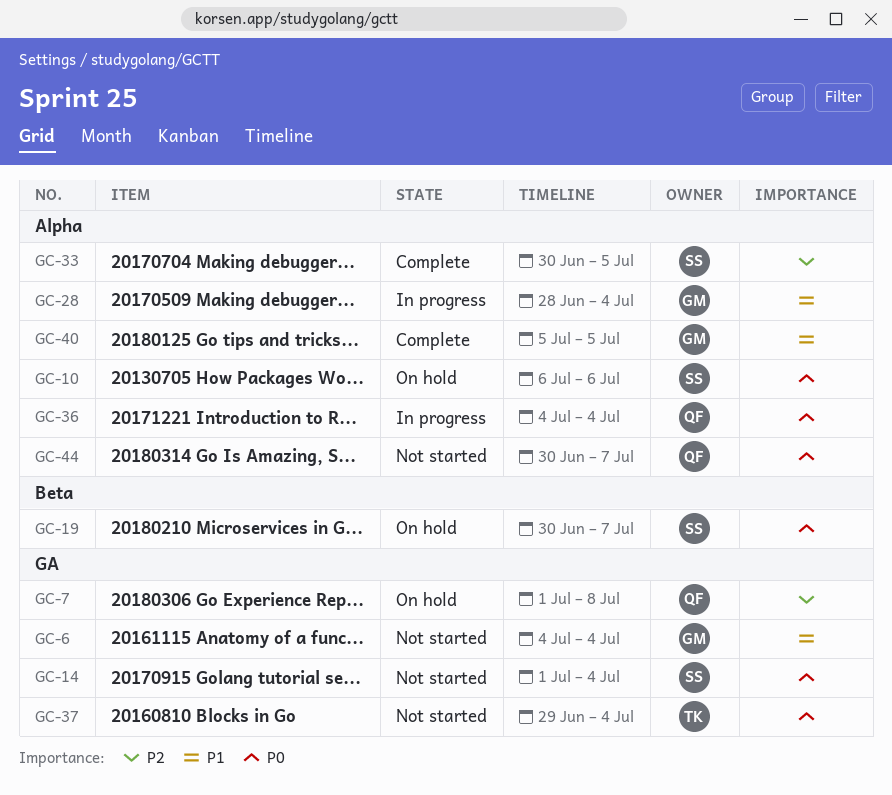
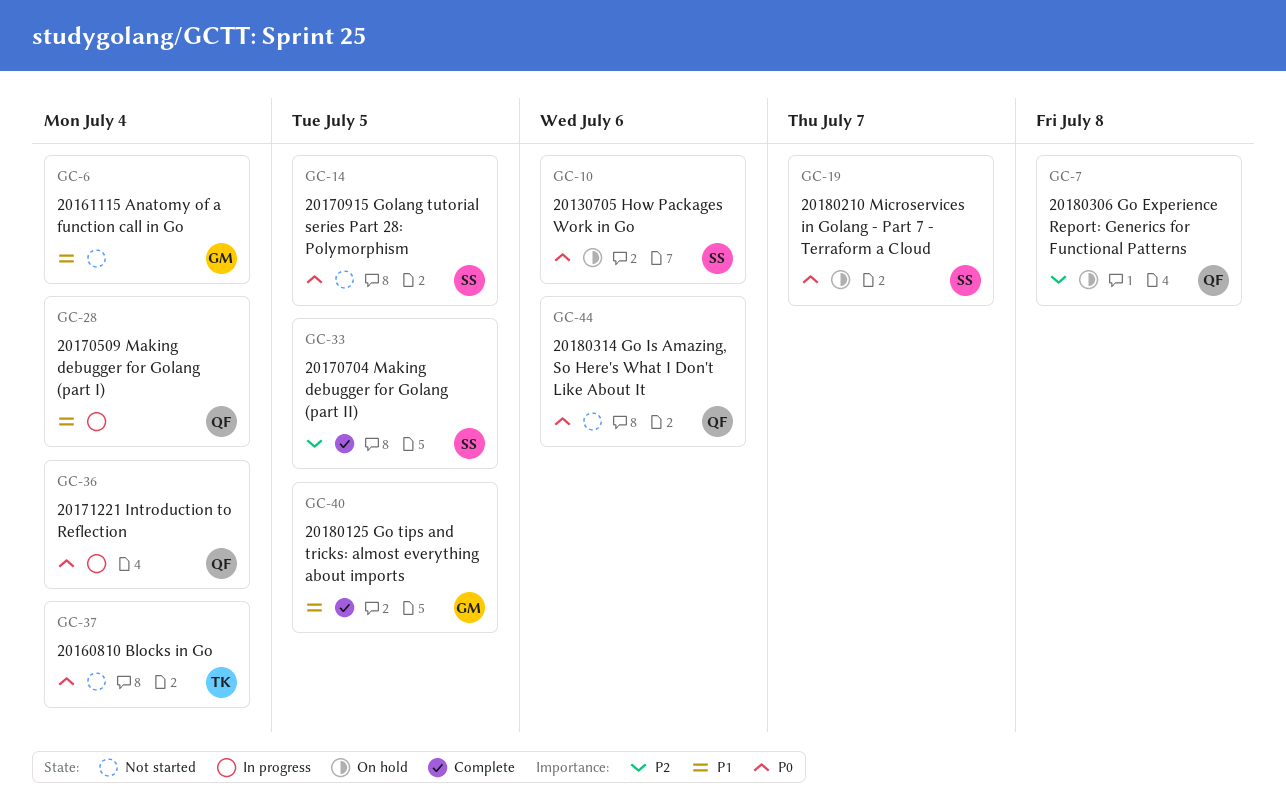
GC-14, due: Jul 4 -> Jul 5
GC-28, owner: GM -> QF
GC-44, due: Jul 7 -> Jul 6

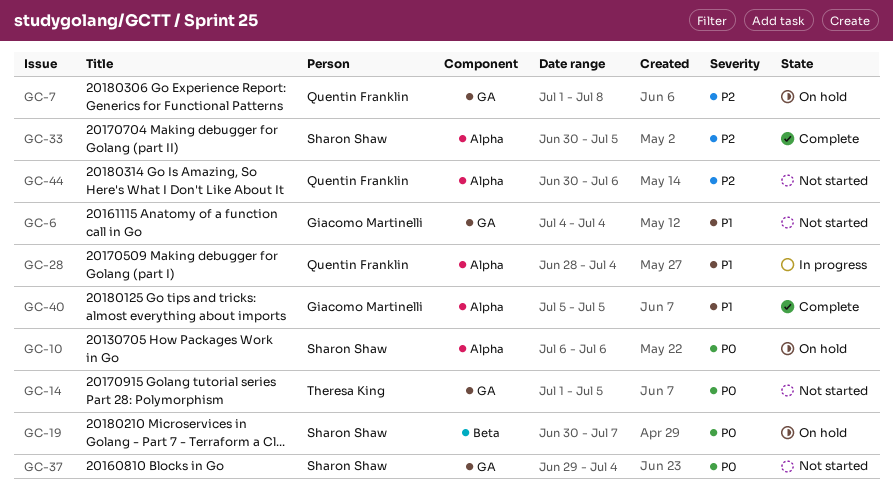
GC-14, owner: Sharon Shaw -> Theresa King
GC-36: present -> none
GC-37, owner: Theresa King -> Sharon Shaw
GC-44, priority: P0 -> P2

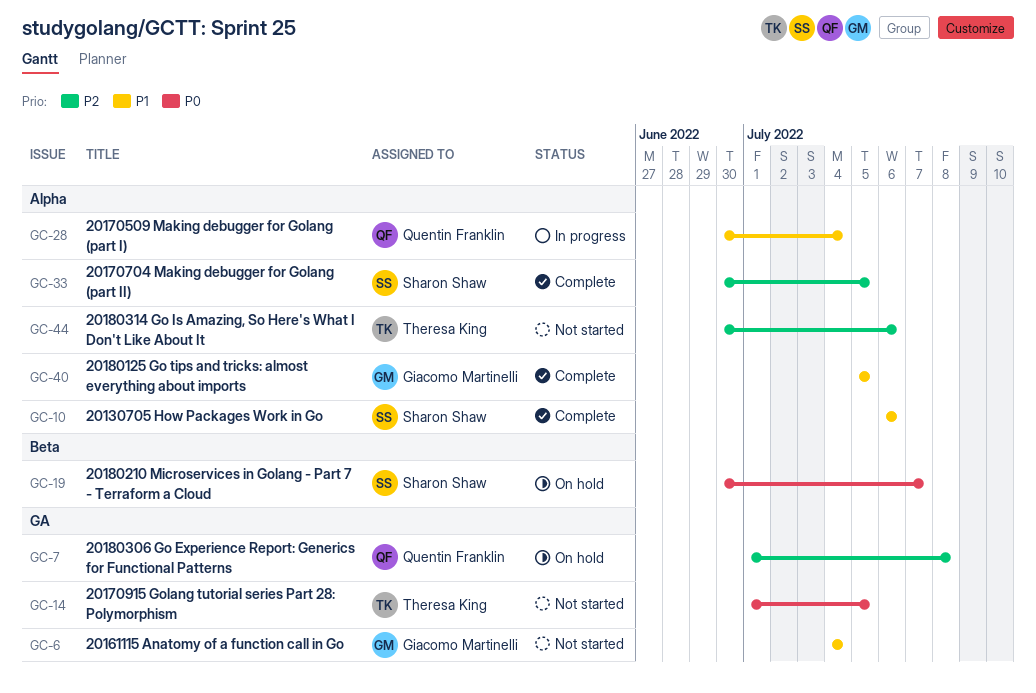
GC-10, status: On hold -> Complete
GC-10, priority: P0 -> P1
GC-28, start: Jun 28 -> Jun 30
GC-37: present -> none
GC-44, owner: Quentin Franklin -> Theresa King

